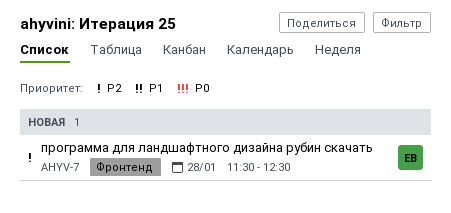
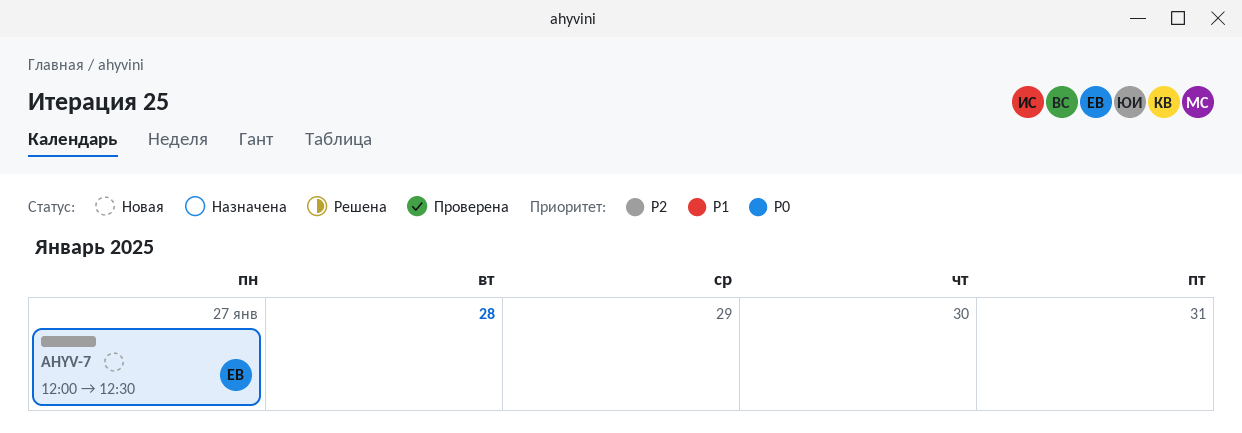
AHYV-7, day: Jan 28 -> Jan 27
AHYV-7, begins: 11:30 -> 12:00

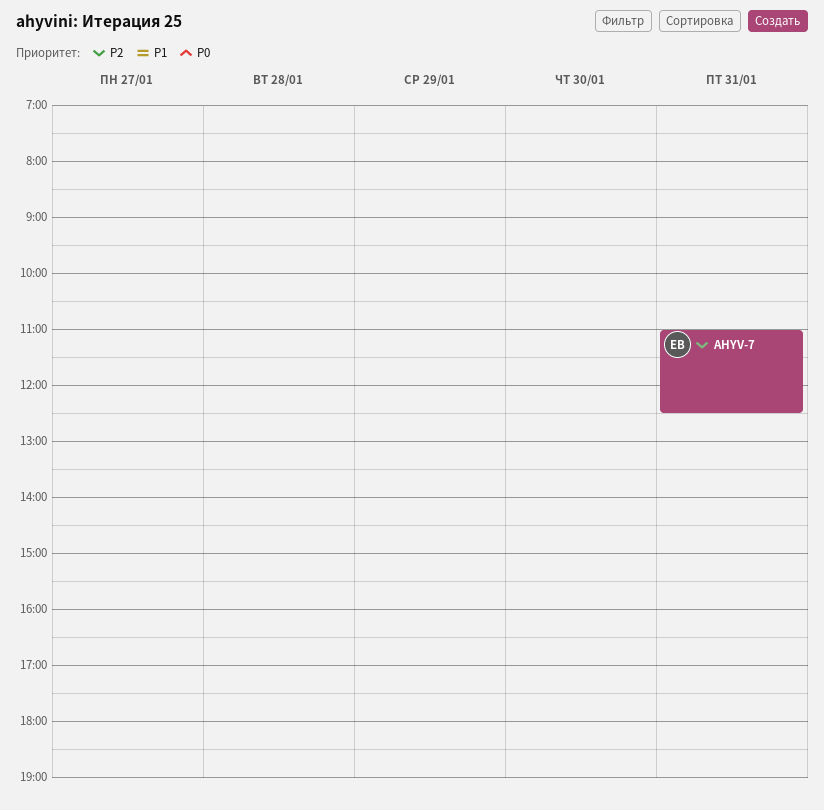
AHYV-7, day: Jan 27 -> Jan 31
AHYV-7, begins: 12:00 -> 11:00

